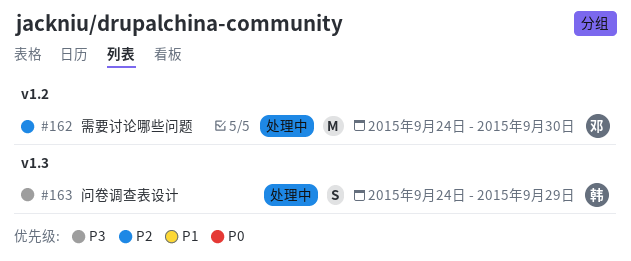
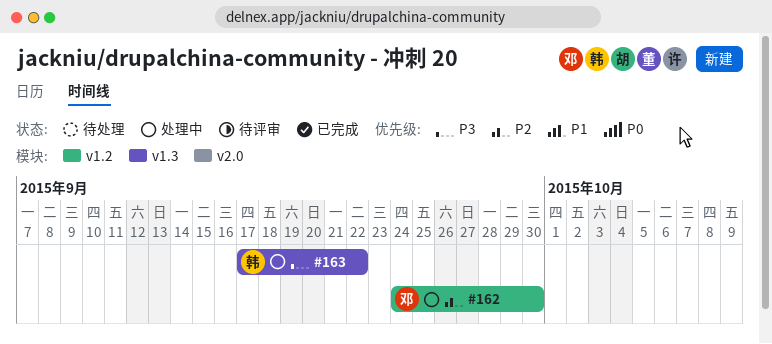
#163, start: Sep 24 -> Sep 17
#163, due: Sep 29 -> Sep 22

